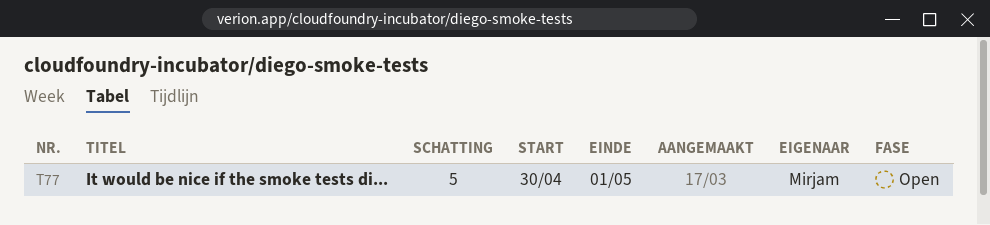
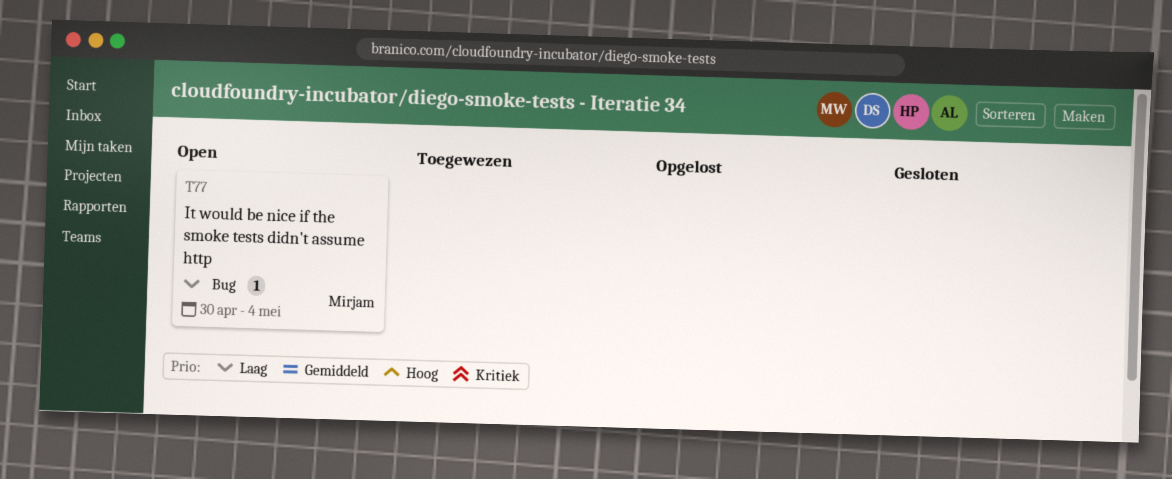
T77, estimate: 5 -> 1
T77, due: May 1 -> May 4

